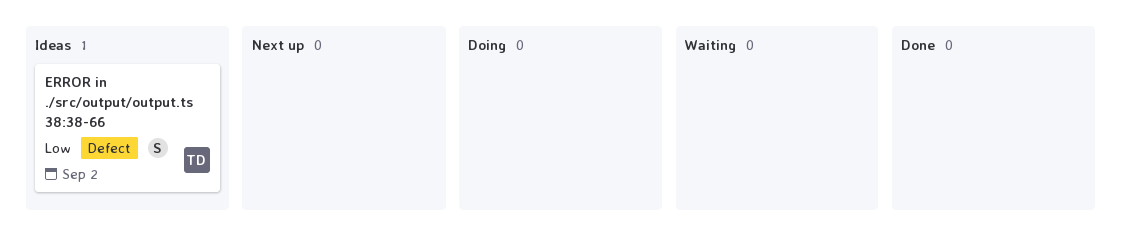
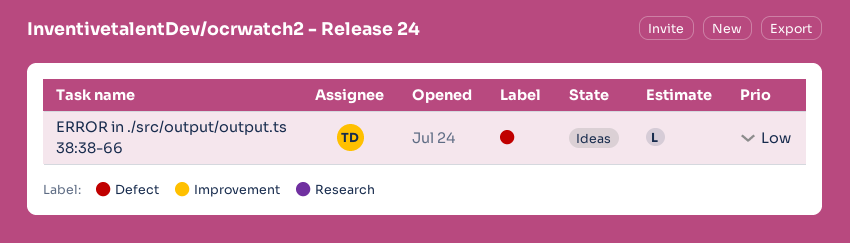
ERROR in ./src/output/output.ts 38:38-66, estimate: S -> L

